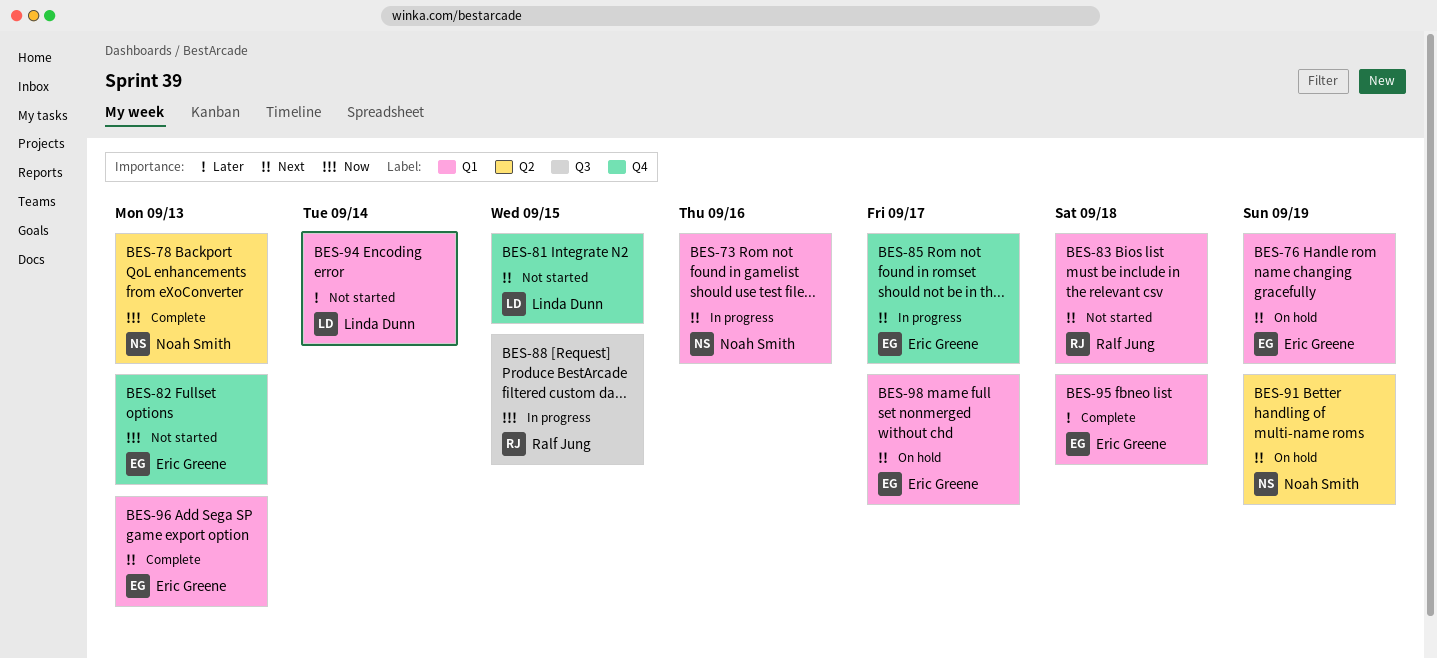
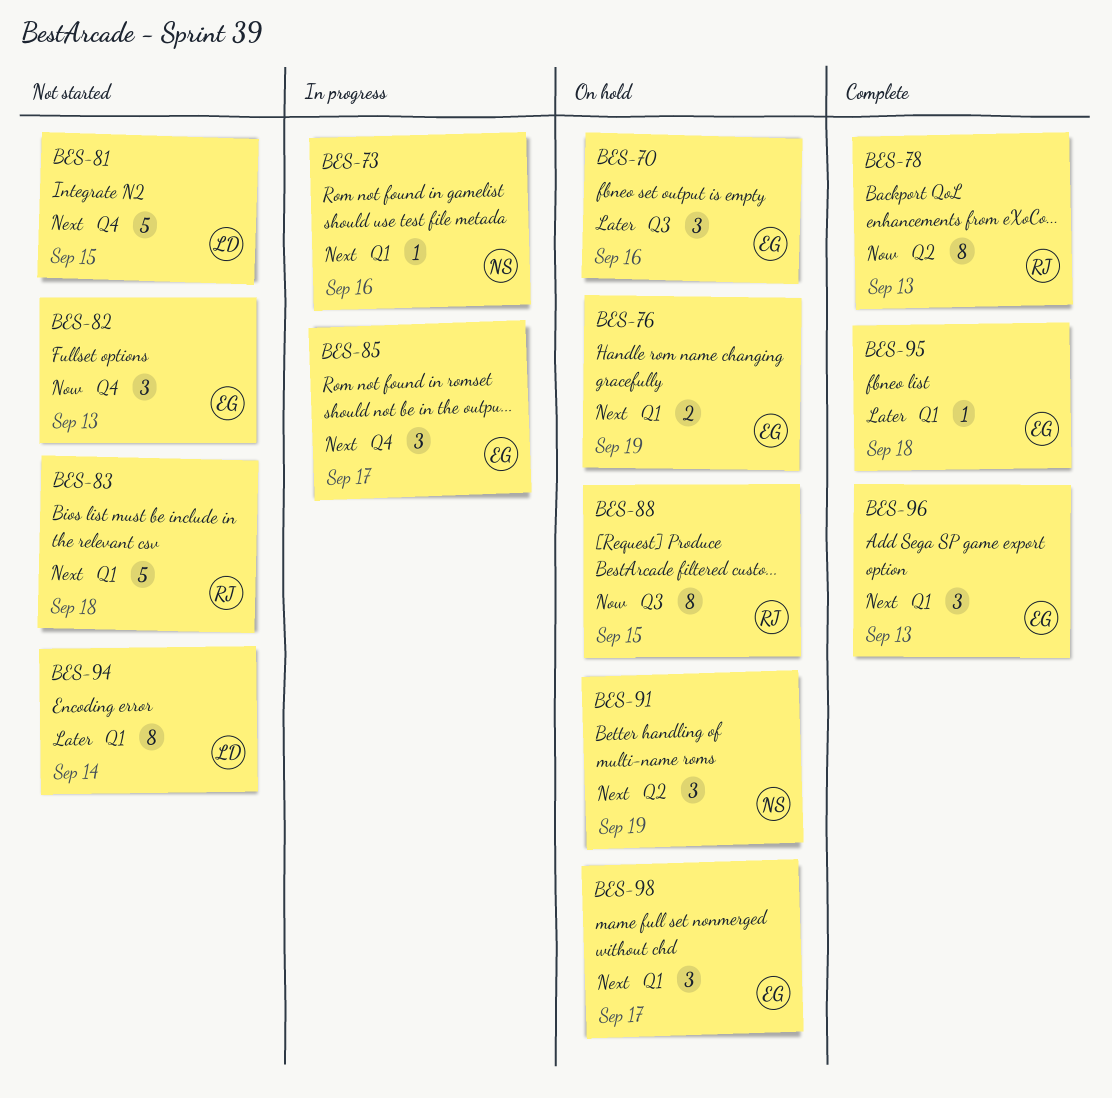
BES-70: none -> present
BES-78, owner: Noah Smith -> Ralf Jung
BES-88, status: In progress -> On hold

